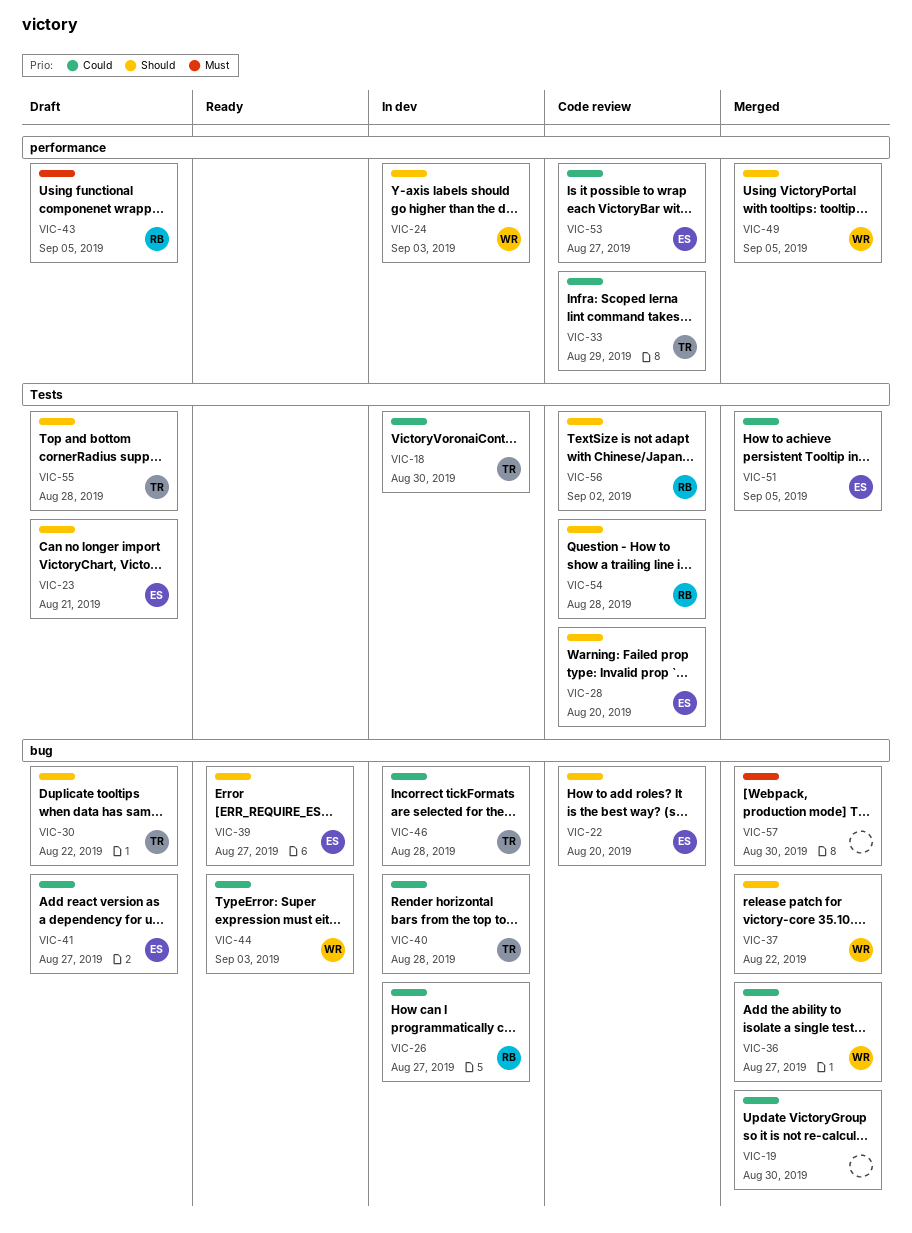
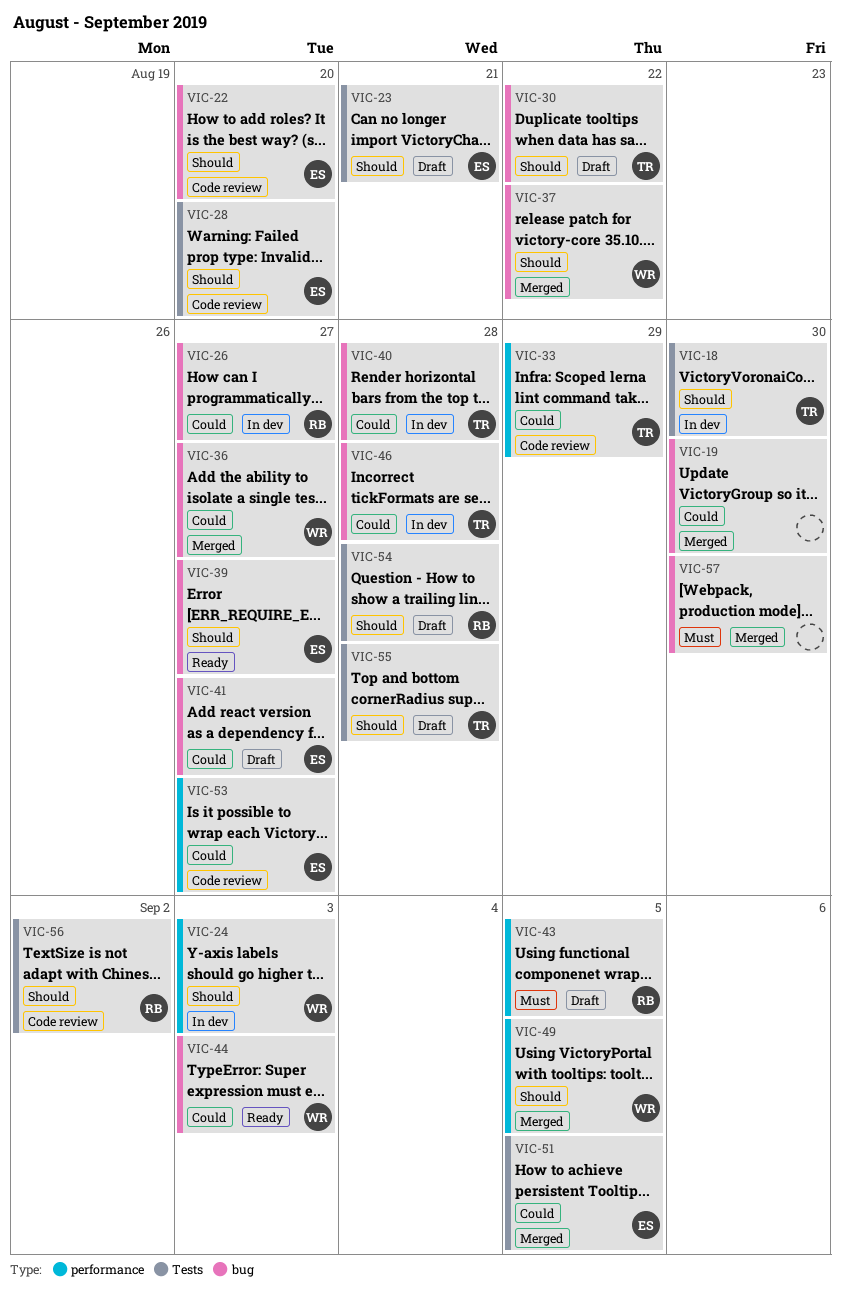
VIC-18, priority: Could -> Should
VIC-54, status: Code review -> Draft

